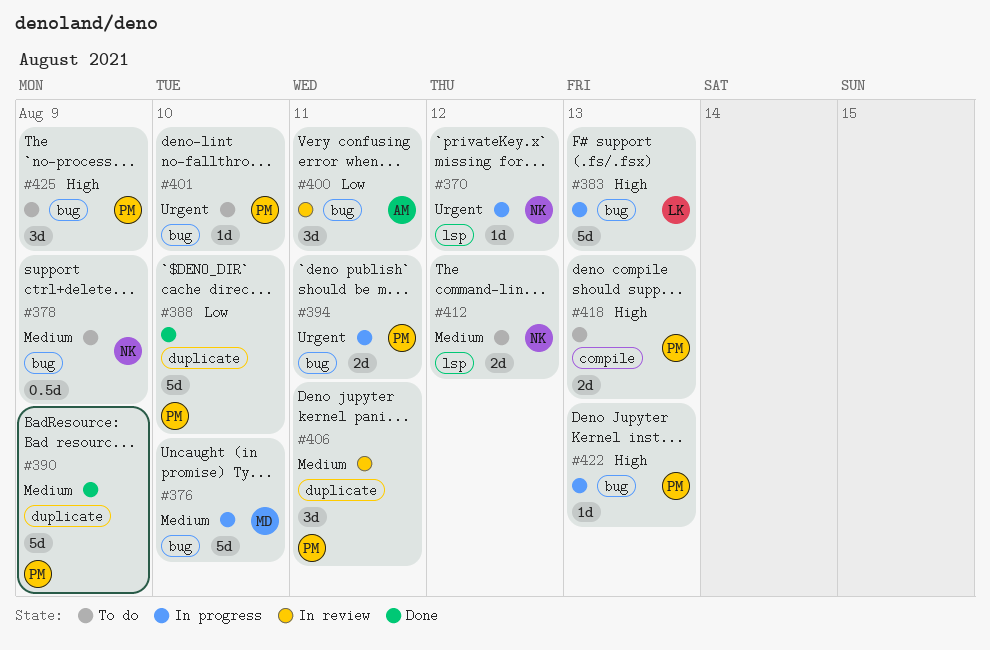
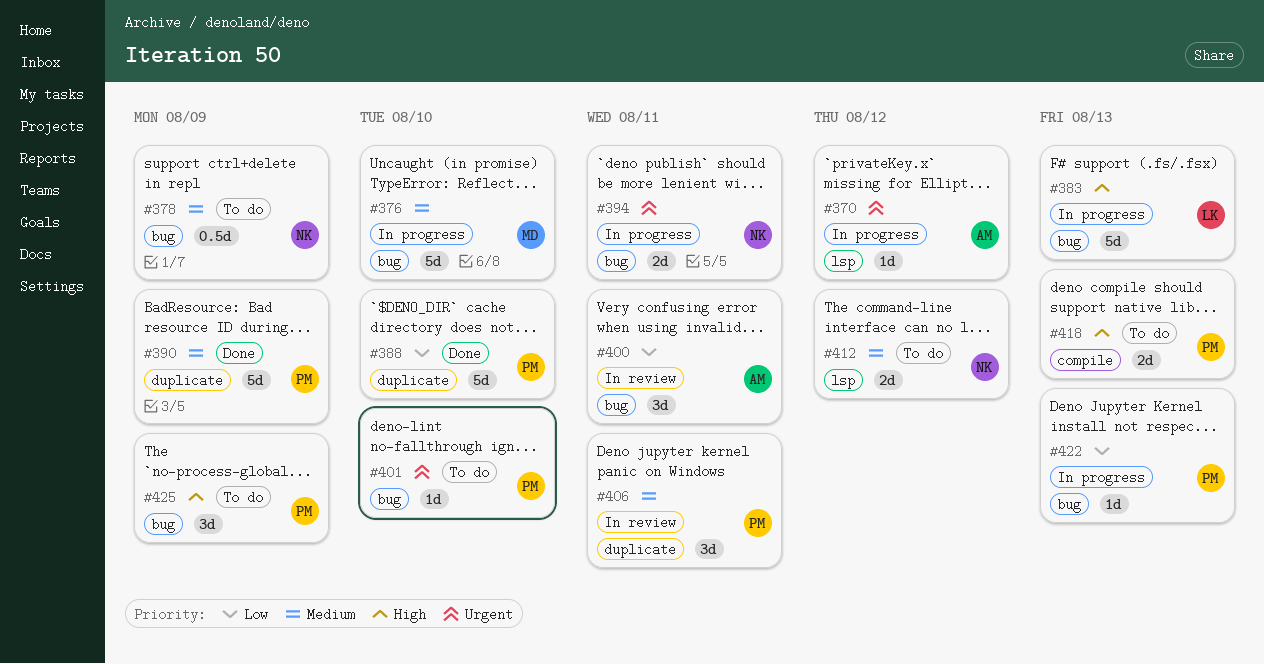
#370, owner: NK -> AM
#394, owner: PM -> NK
#422, priority: High -> Low

